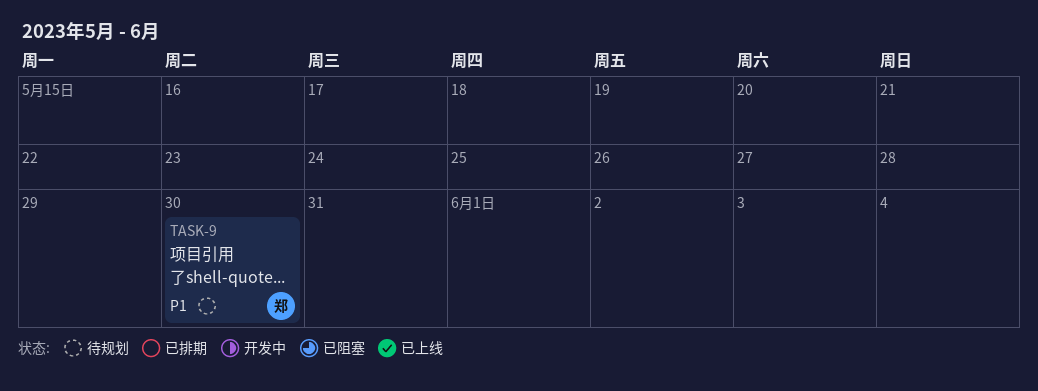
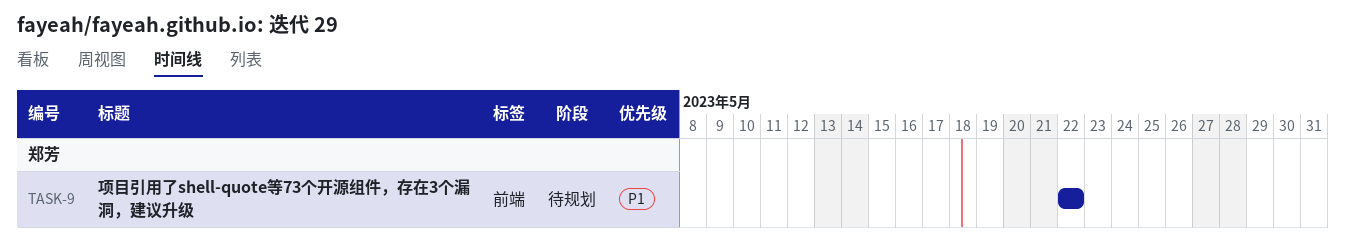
TASK-9, due: May 30 -> May 22

